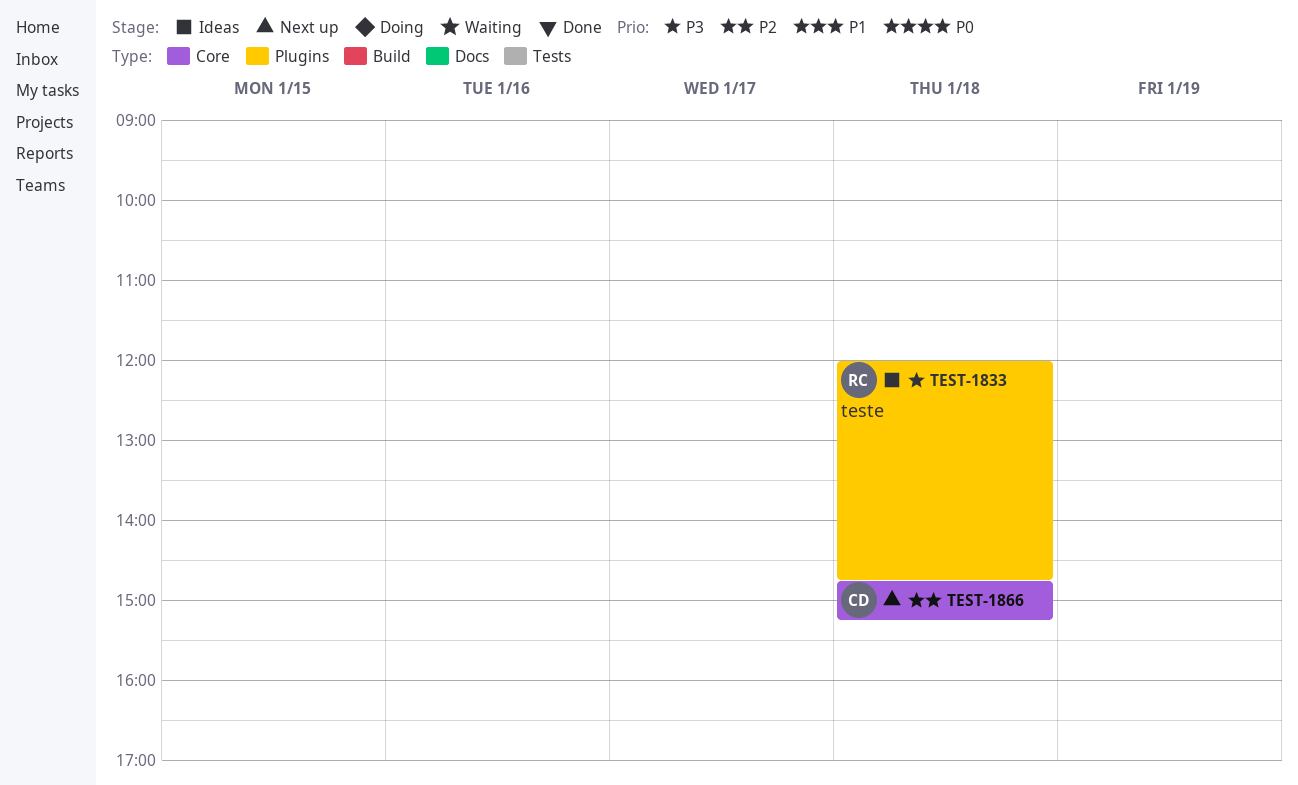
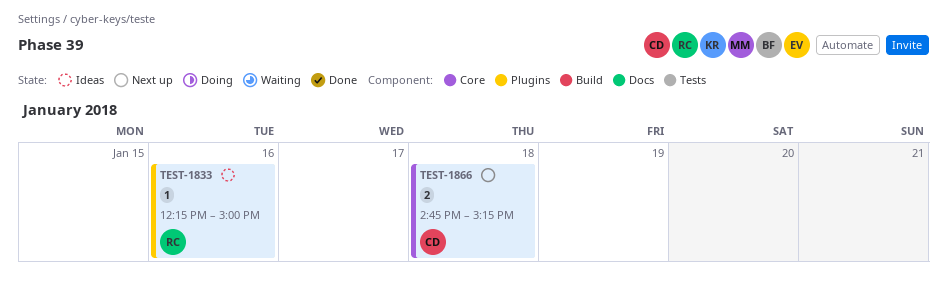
TEST-1833, day: Jan 18 -> Jan 16
TEST-1833, begins: 12:00 -> 12:15
TEST-1833, ends: 14:45 -> 15:00

